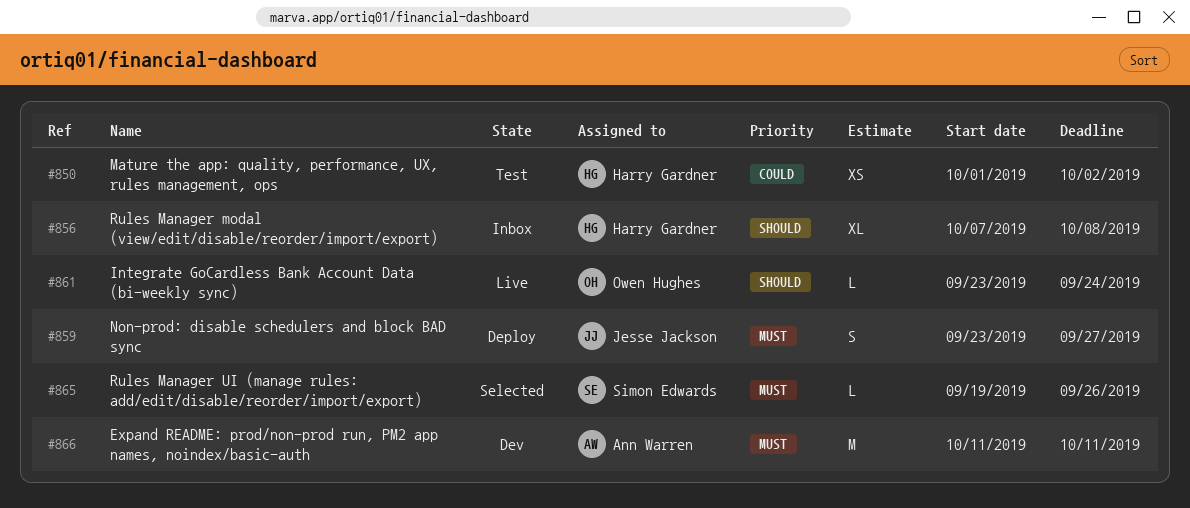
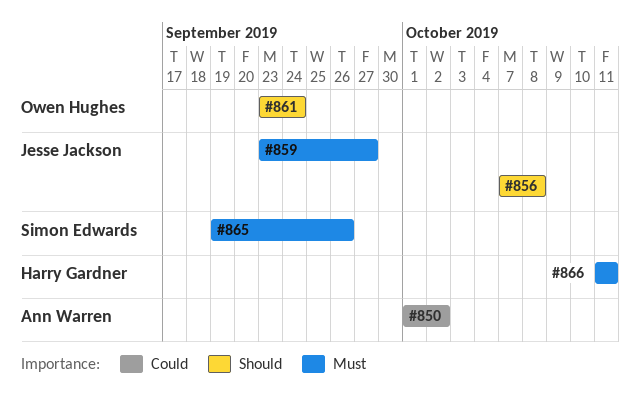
#850, owner: Harry Gardner -> Ann Warren
#856, owner: Harry Gardner -> Jesse Jackson
#866, owner: Ann Warren -> Harry Gardner

